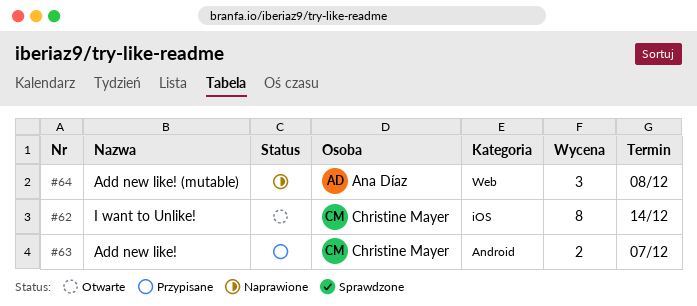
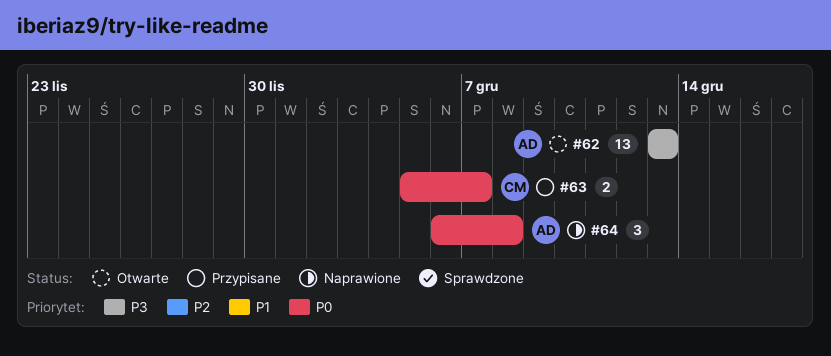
#62, owner: Christine Mayer -> Ana Díaz
#62, estimate: 8 -> 13
#62, due: Dec 14 -> Dec 13

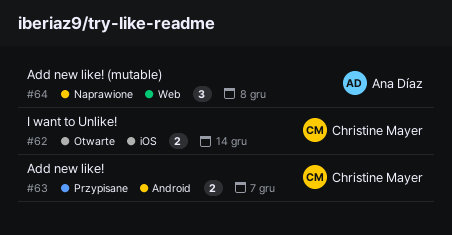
#62, owner: Ana Díaz -> Christine Mayer
#62, estimate: 13 -> 2
#62, due: Dec 13 -> Dec 14

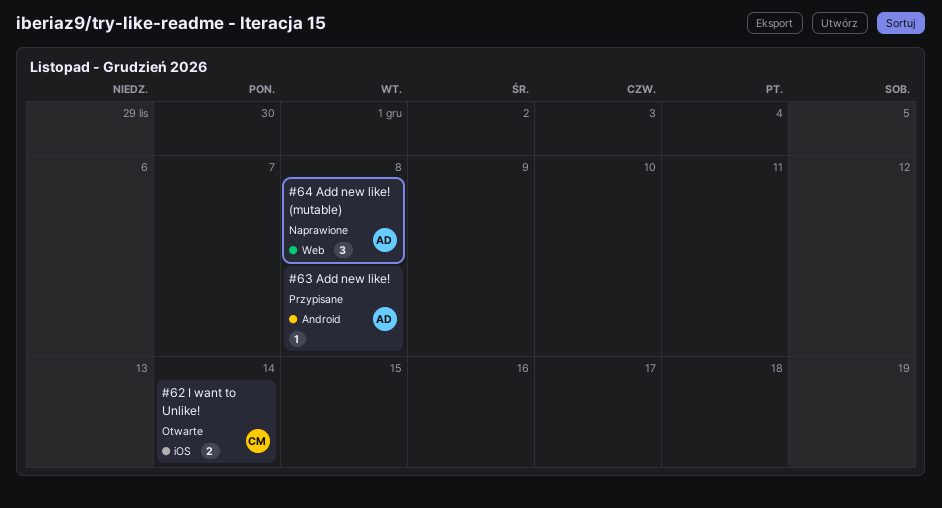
#63, owner: Christine Mayer -> Ana Díaz
#63, estimate: 2 -> 1
#63, due: Dec 7 -> Dec 8

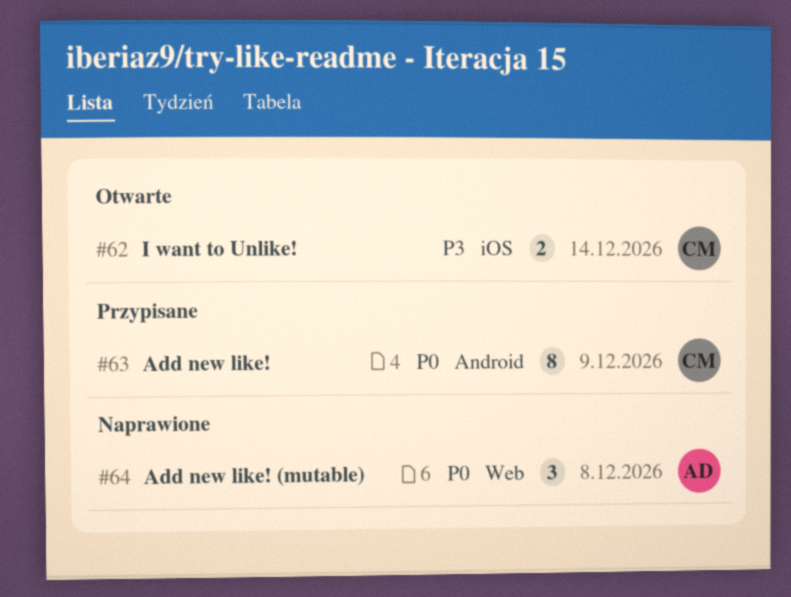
#63, owner: AD -> CM
#63, estimate: 1 -> 8
#63, due: Dec 8 -> Dec 9

